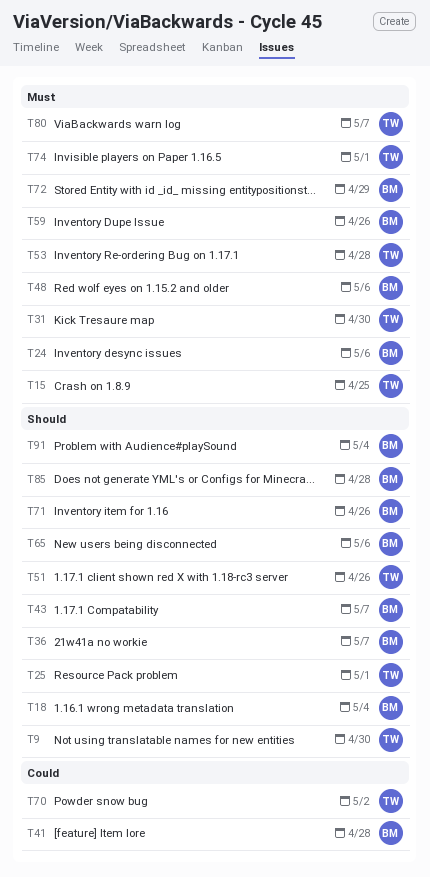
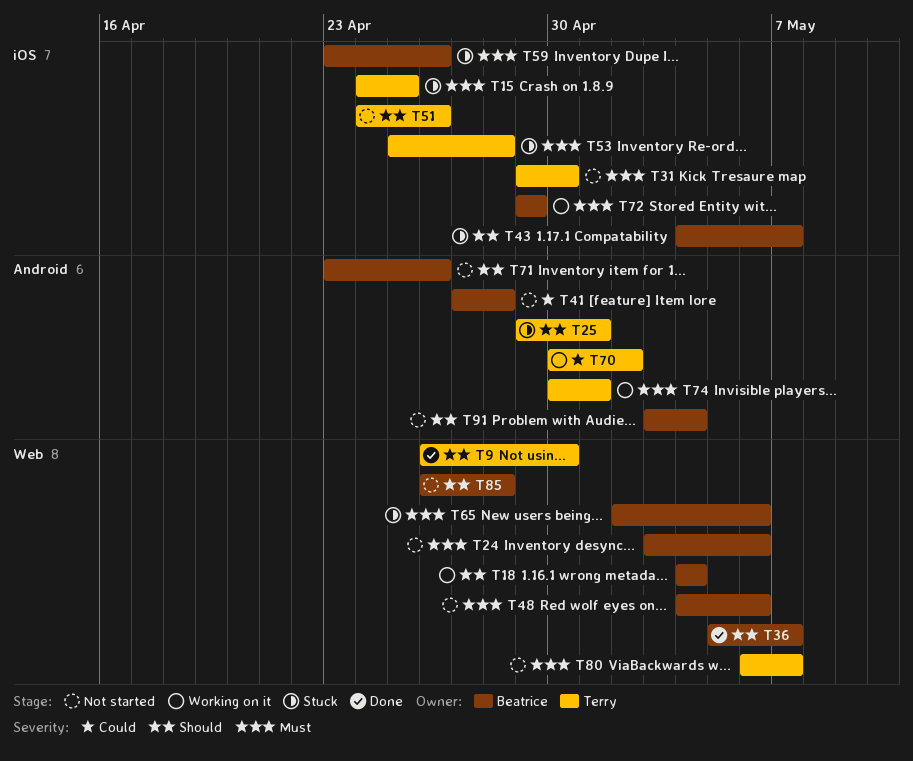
T65, priority: Should -> Must

